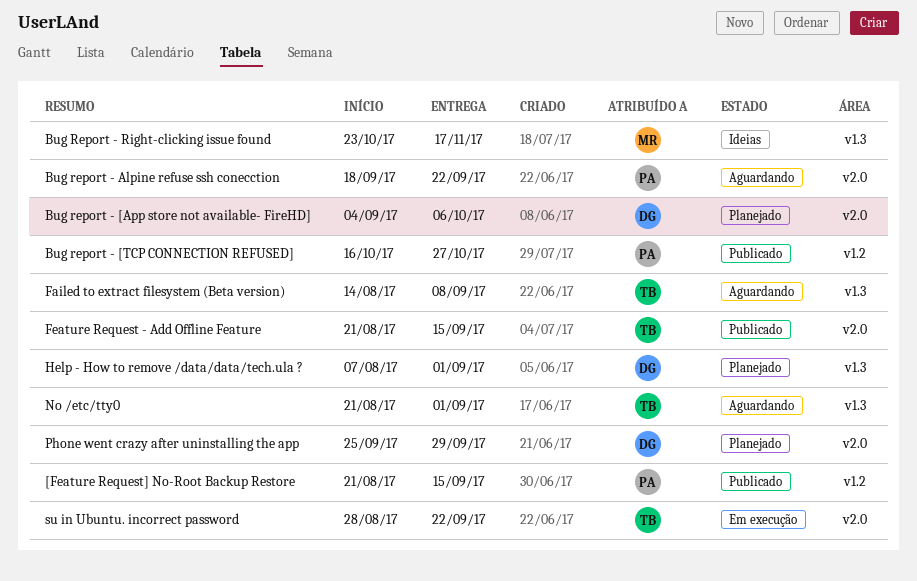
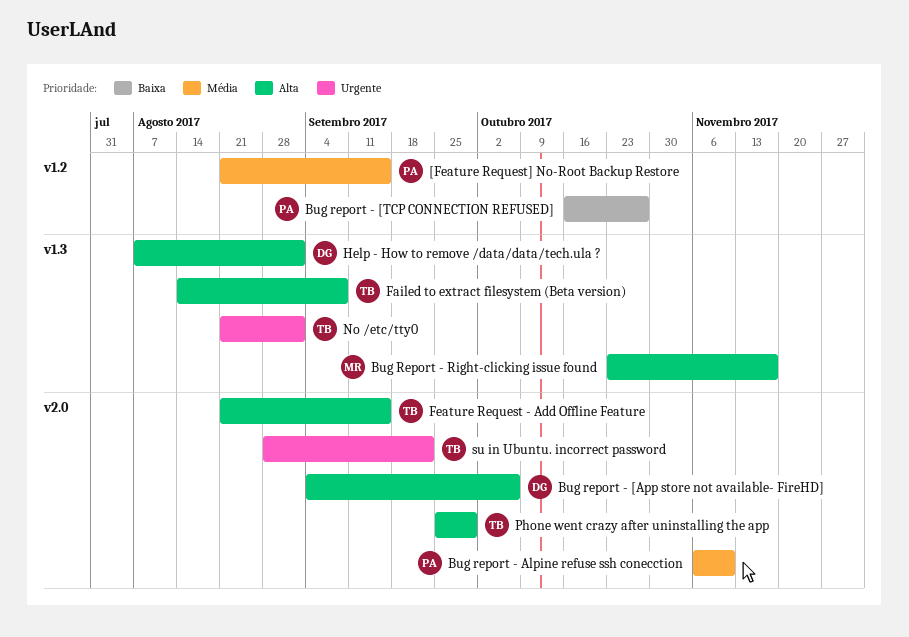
Bug report - Alpine refuse ssh conecction, start: Sep 18 -> Nov 6
Bug report - Alpine refuse ssh conecction, due: Sep 22 -> Nov 10
Phone went crazy after uninstalling the app, owner: DG -> TB

